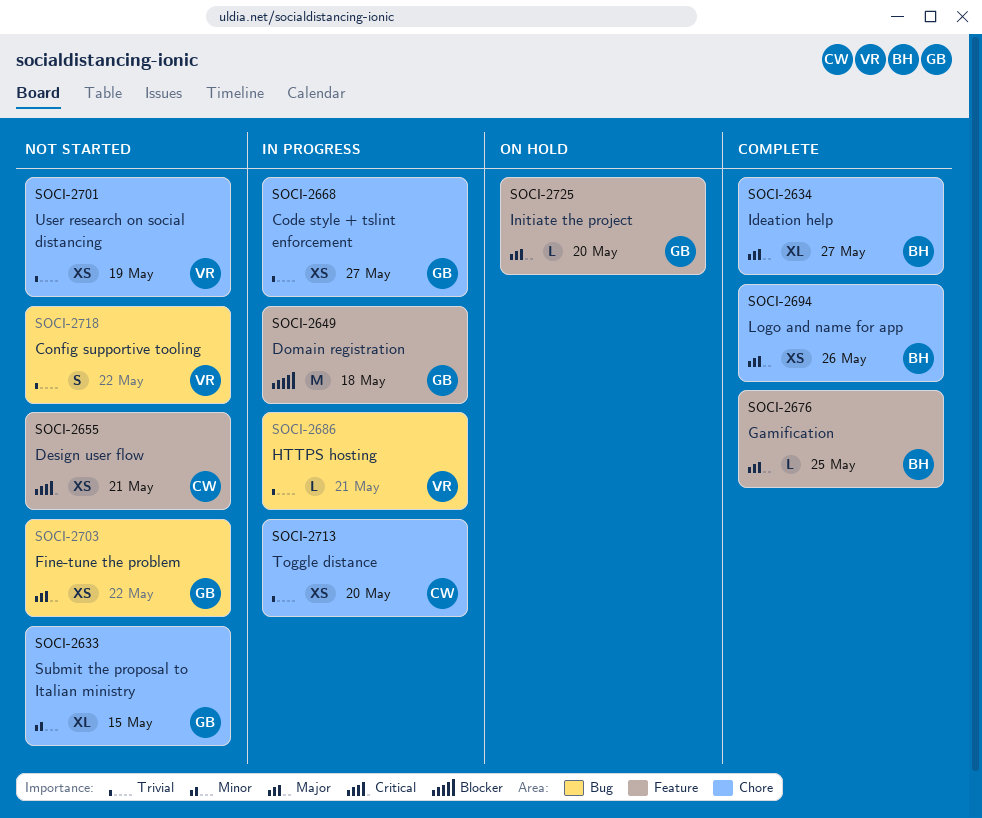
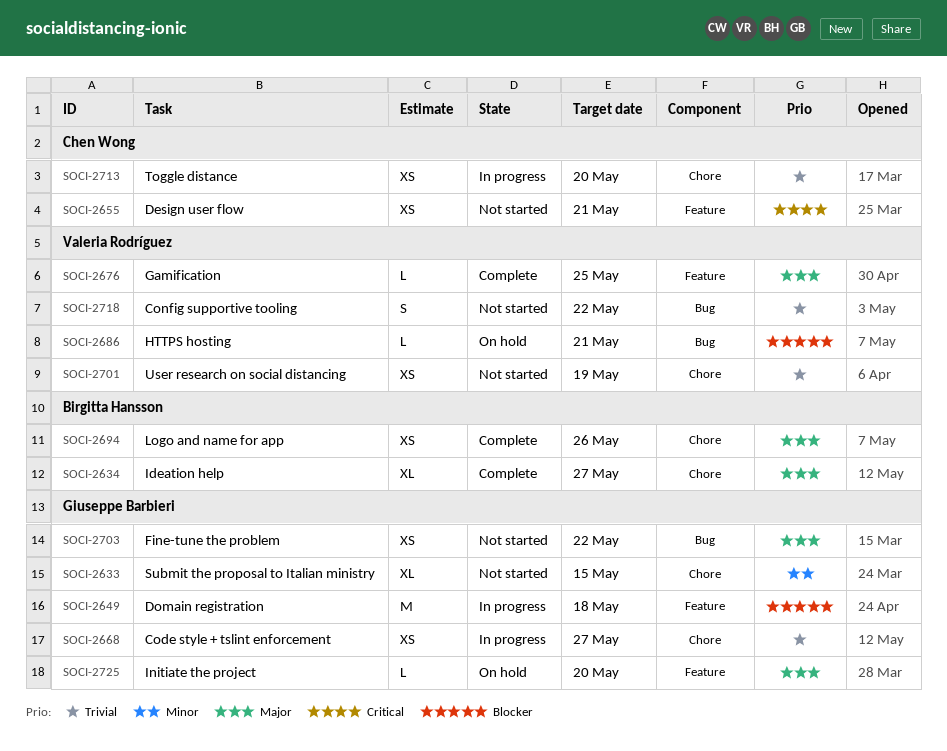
SOCI-2676, owner: Birgitta Hansson -> Valeria Rodríguez
SOCI-2686, status: In progress -> On hold
SOCI-2686, priority: Trivial -> Blocker

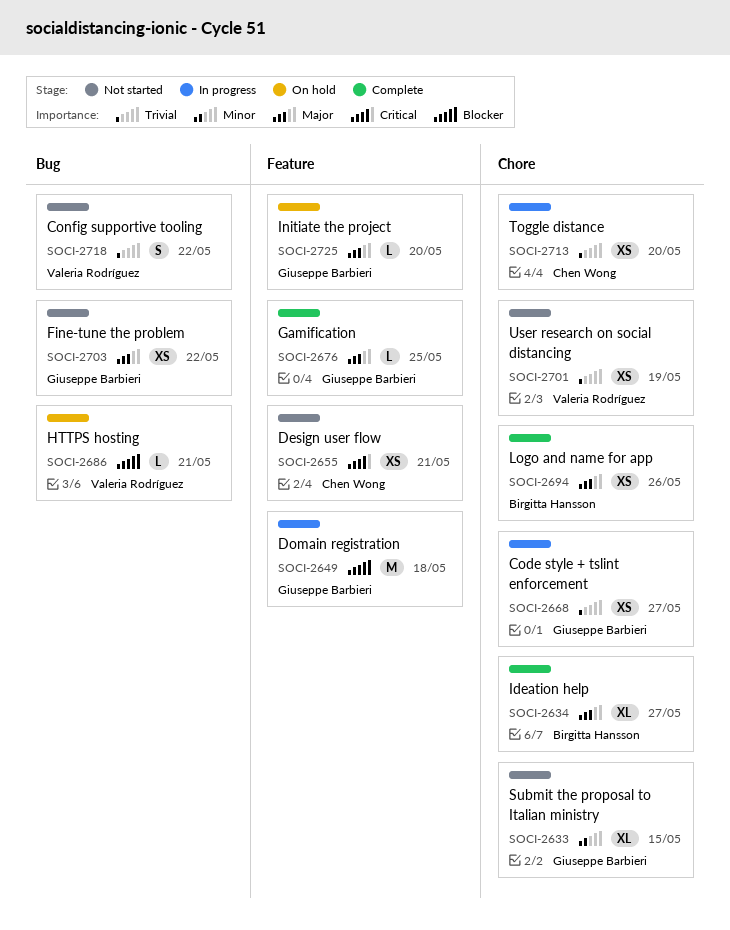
SOCI-2676, owner: Valeria Rodríguez -> Giuseppe Barbieri

